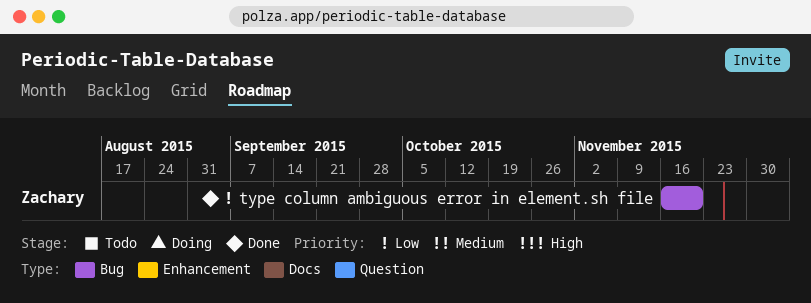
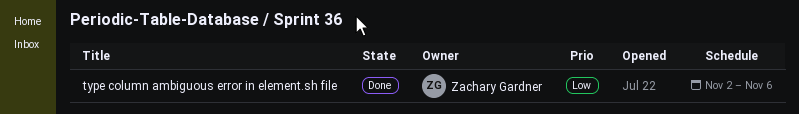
type column ambiguous error in element.sh file, start: Nov 16 -> Nov 2
type column ambiguous error in element.sh file, due: Nov 20 -> Nov 6

